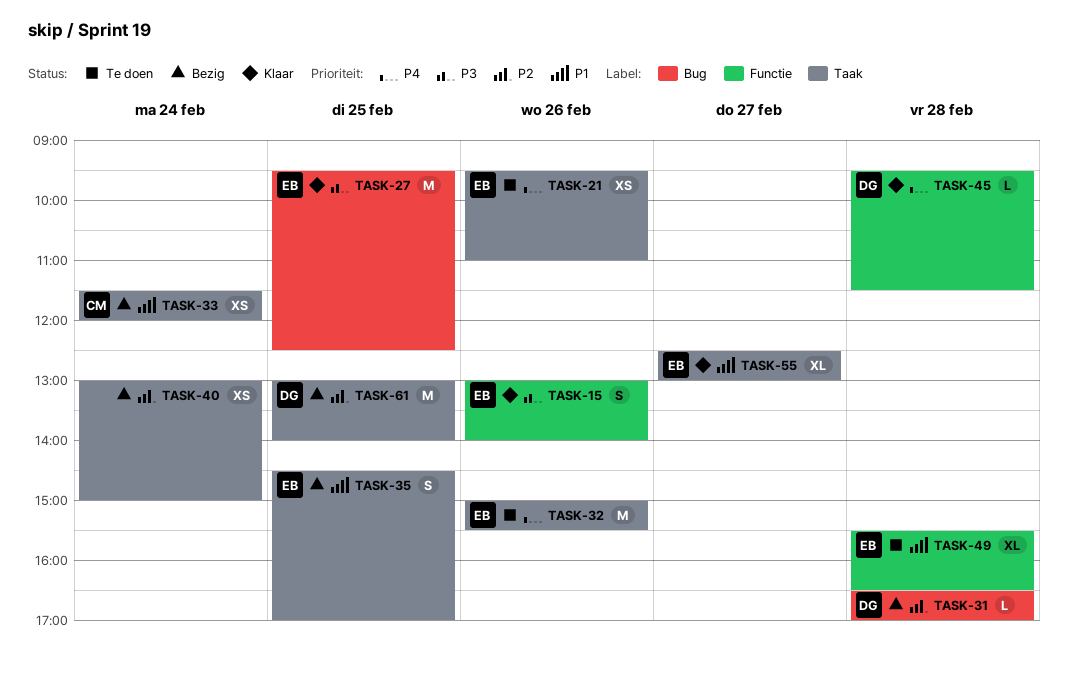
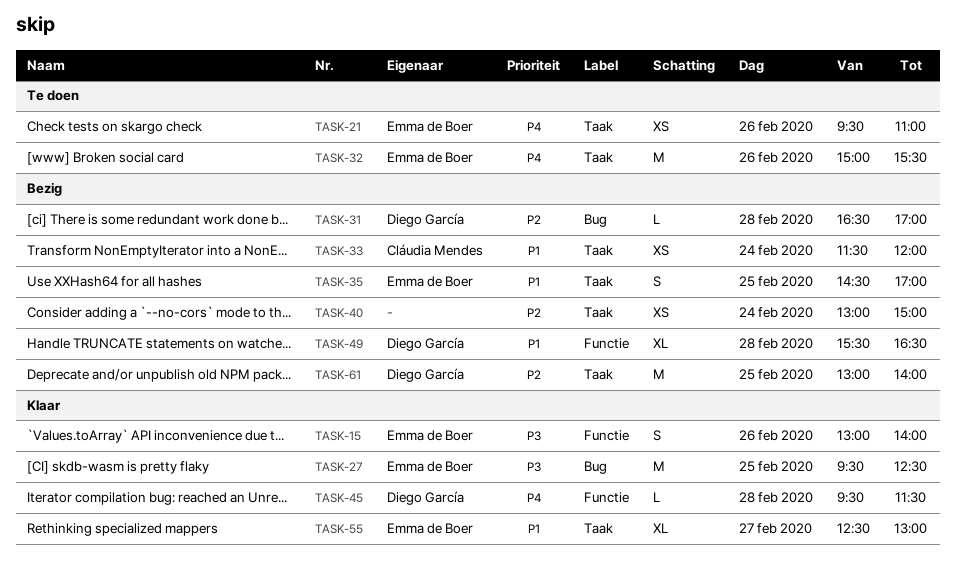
TASK-49, status: Te doen -> Bezig
TASK-49, owner: Emma de Boer -> Diego García

